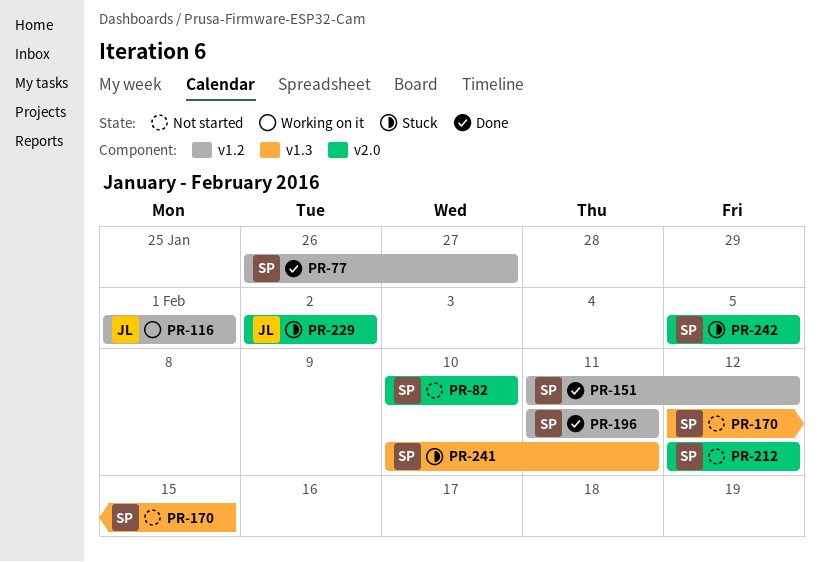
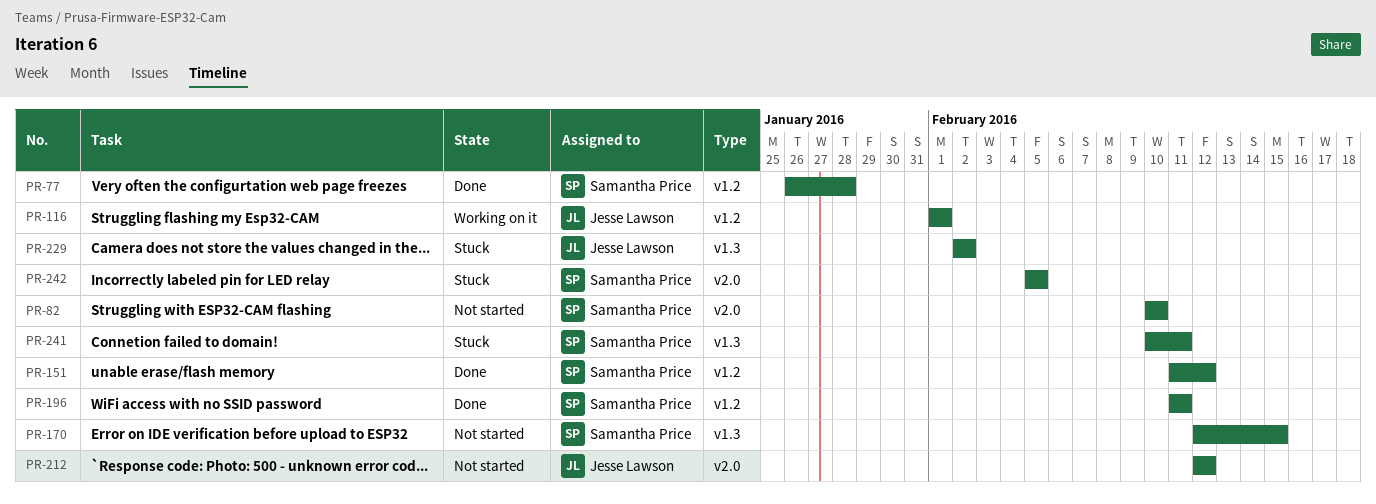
PR-77, due: Jan 27 -> Jan 28
PR-212, owner: Samantha Price -> Jesse Lawson
PR-229, label: v2.0 -> v1.3

